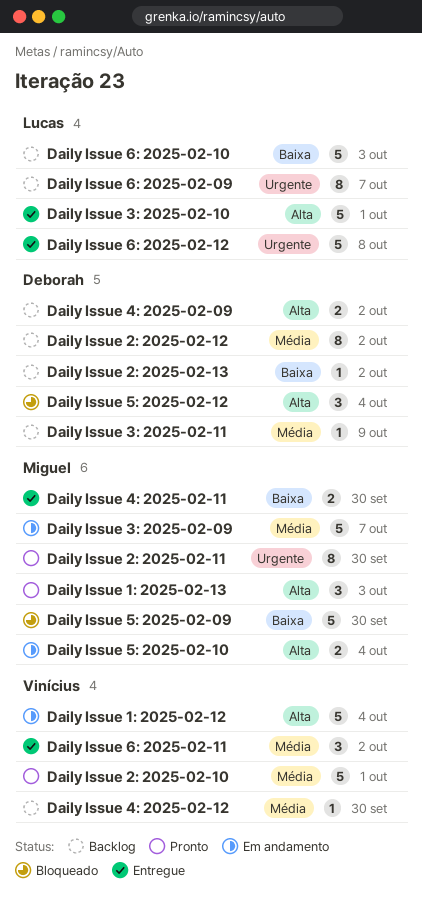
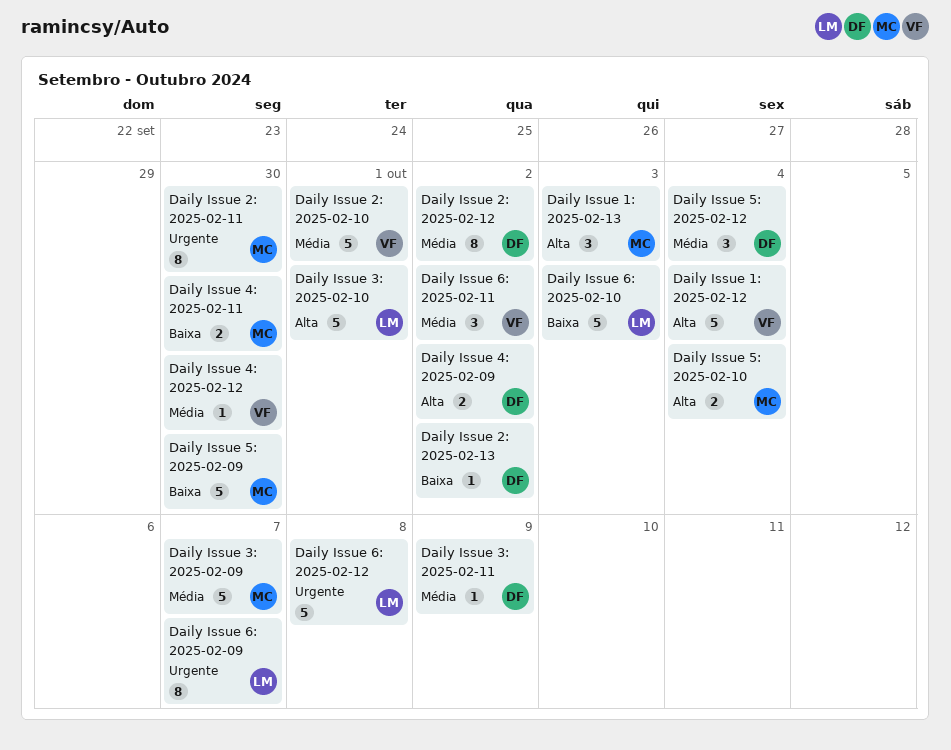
Daily Issue 5: 2025-02-12, priority: Alta -> Média

